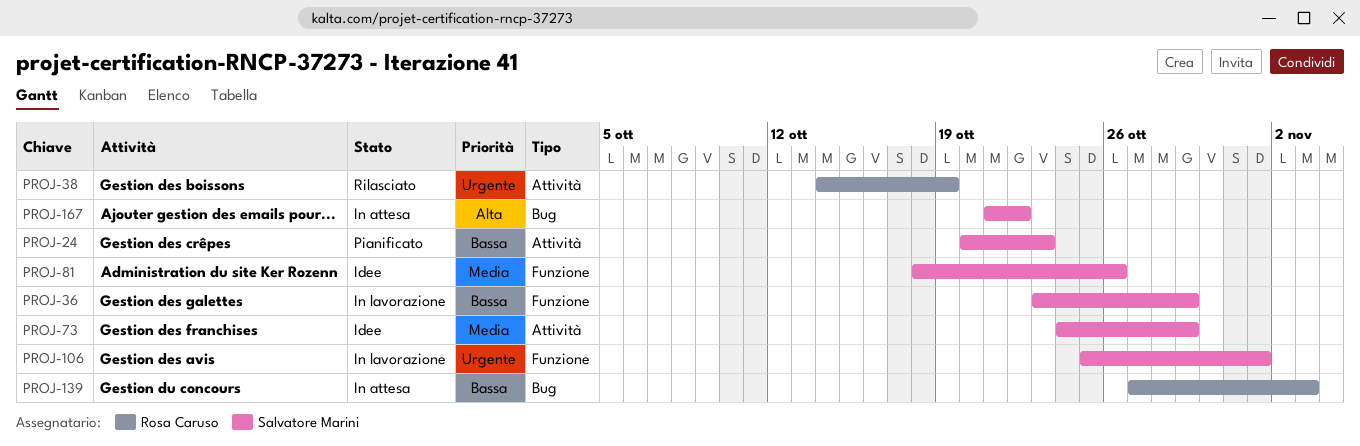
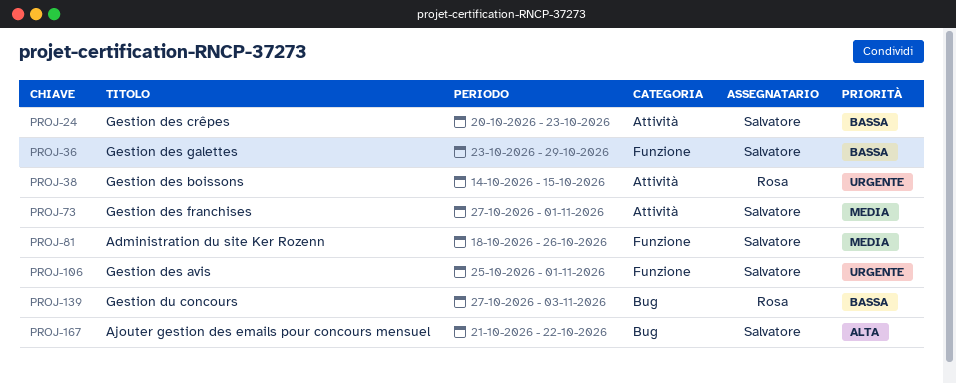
PROJ-38, due: Oct 19 -> Oct 15
PROJ-73, start: Oct 24 -> Oct 27
PROJ-73, due: Oct 29 -> Nov 1

